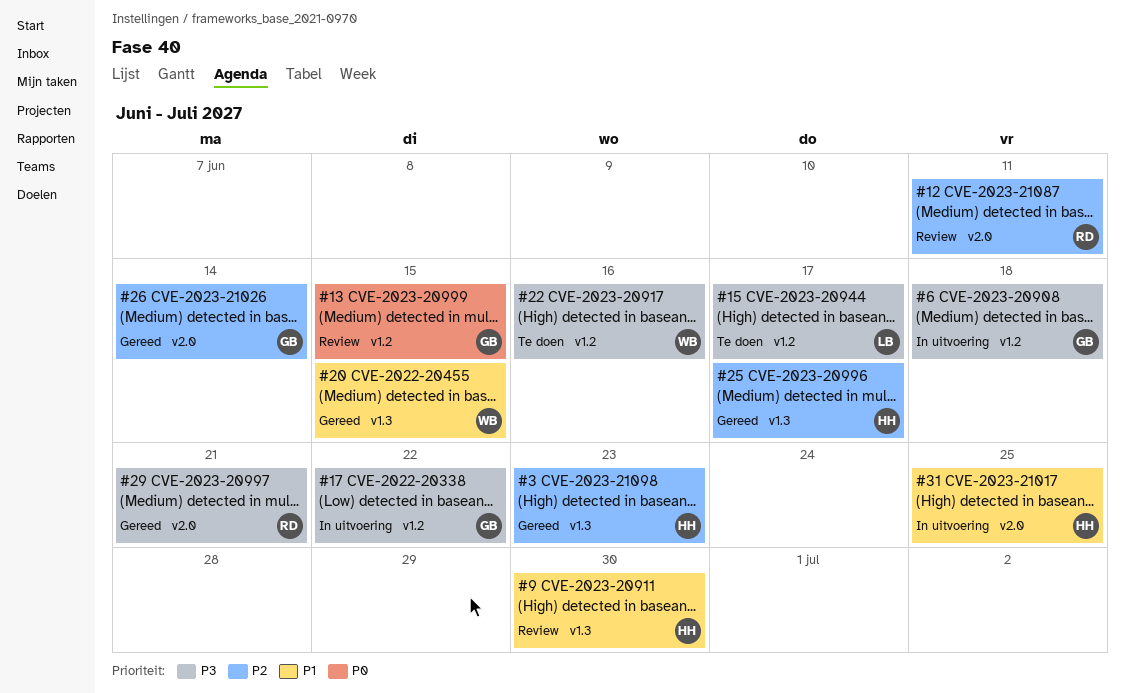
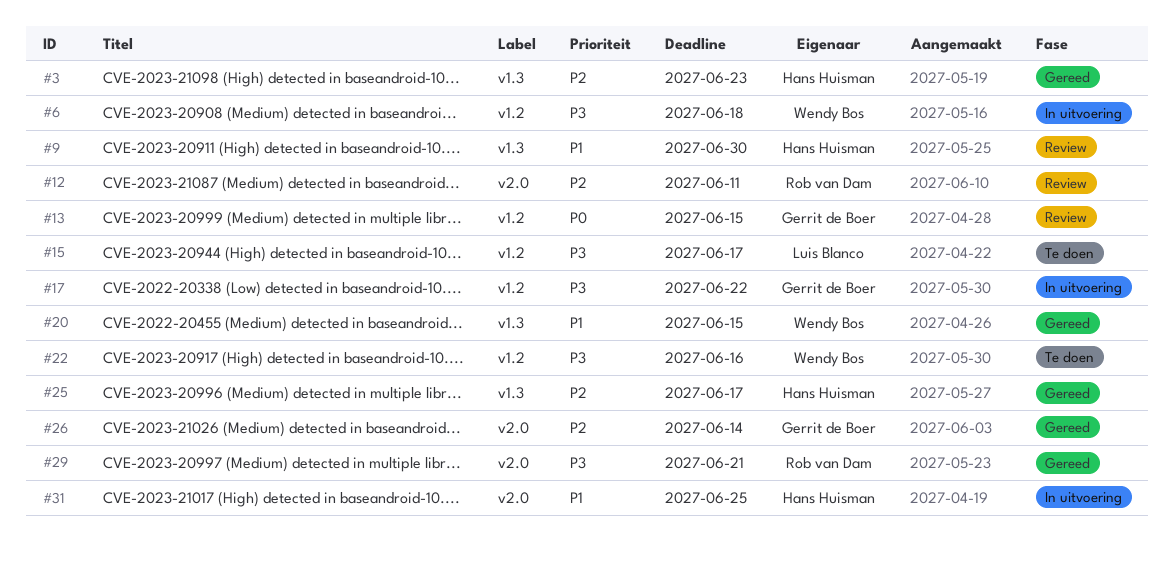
#6, owner: Gerrit de Boer -> Wendy Bos

